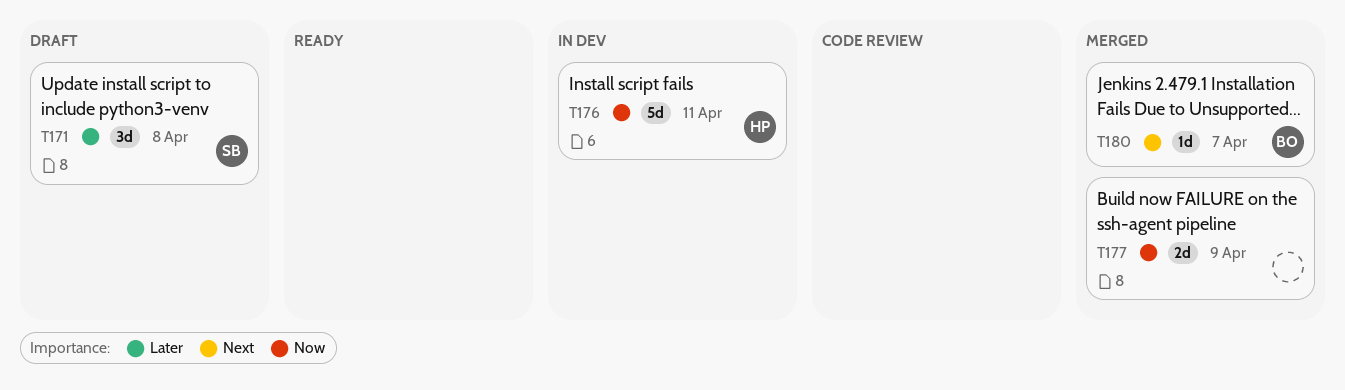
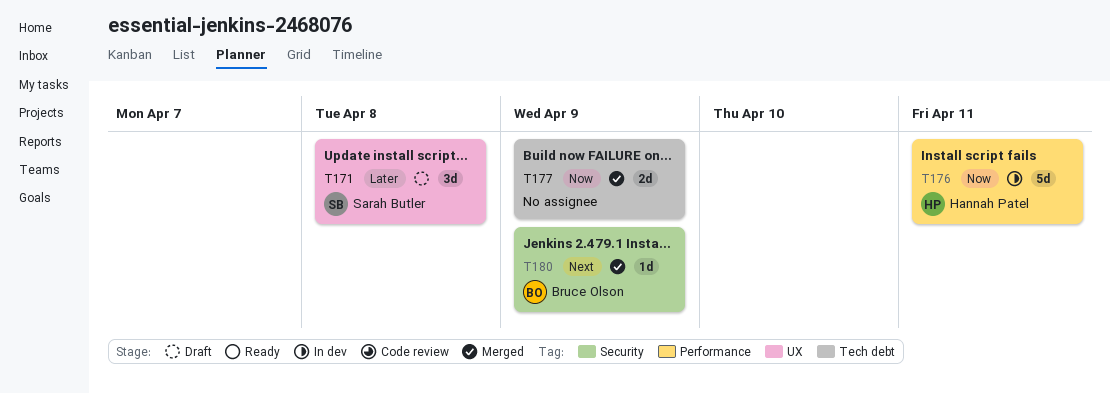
T180, due: Apr 7 -> Apr 9

